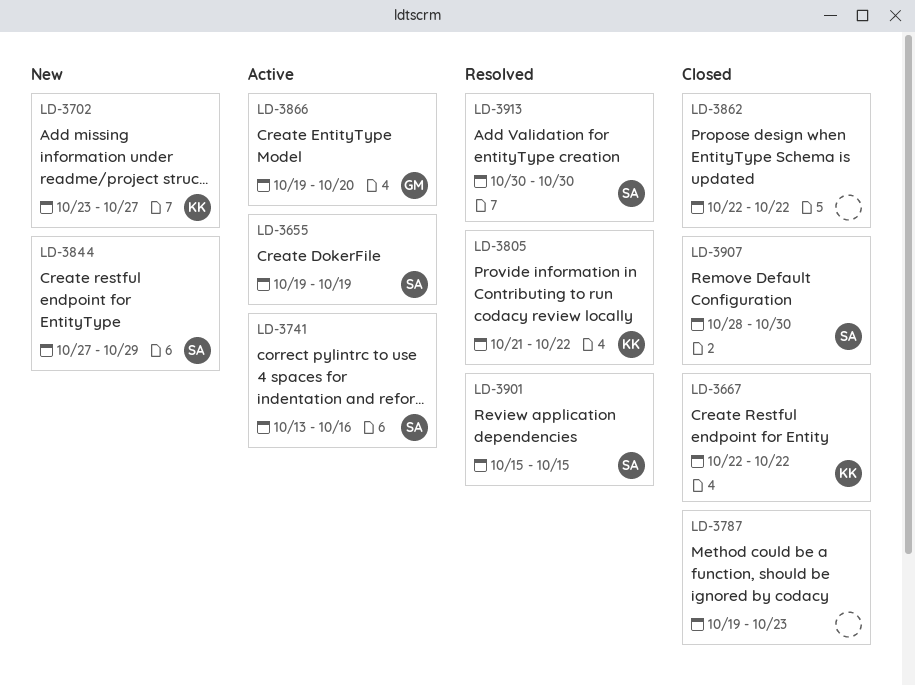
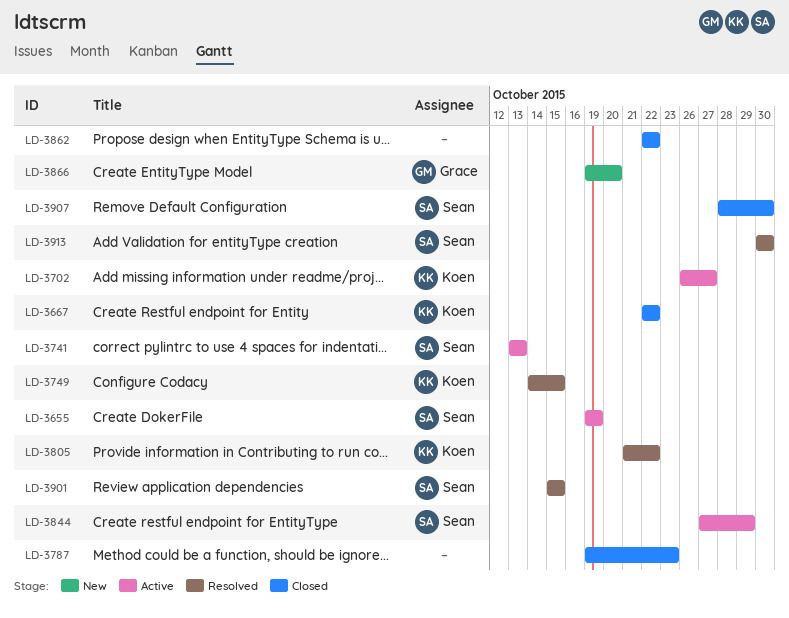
LD-3702, status: New -> Active
LD-3702, start: Oct 23 -> Oct 26
LD-3741, due: Oct 16 -> Oct 13
LD-3749: none -> present
LD-3844, status: New -> Active
LD-3866, status: Active -> New

